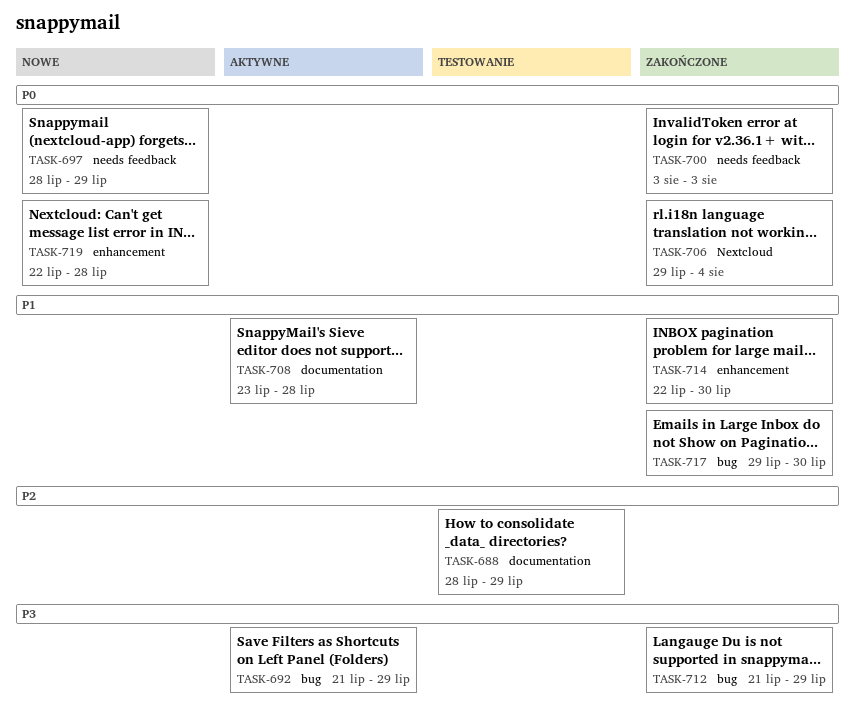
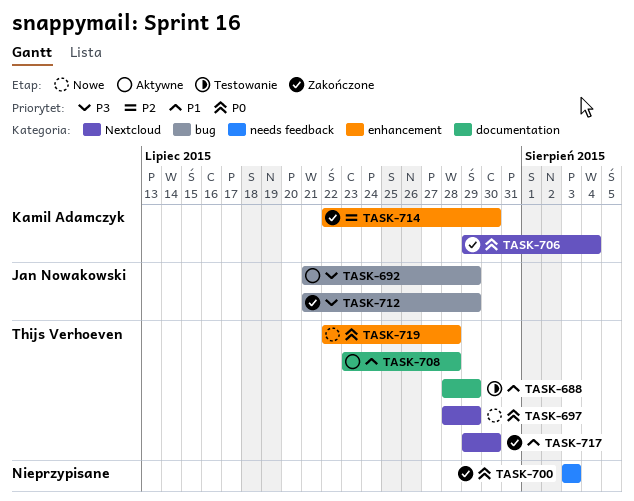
TASK-688, priority: P2 -> P1
TASK-697, label: needs feedback -> Nextcloud
TASK-714, priority: P1 -> P2
TASK-717, label: bug -> Nextcloud

